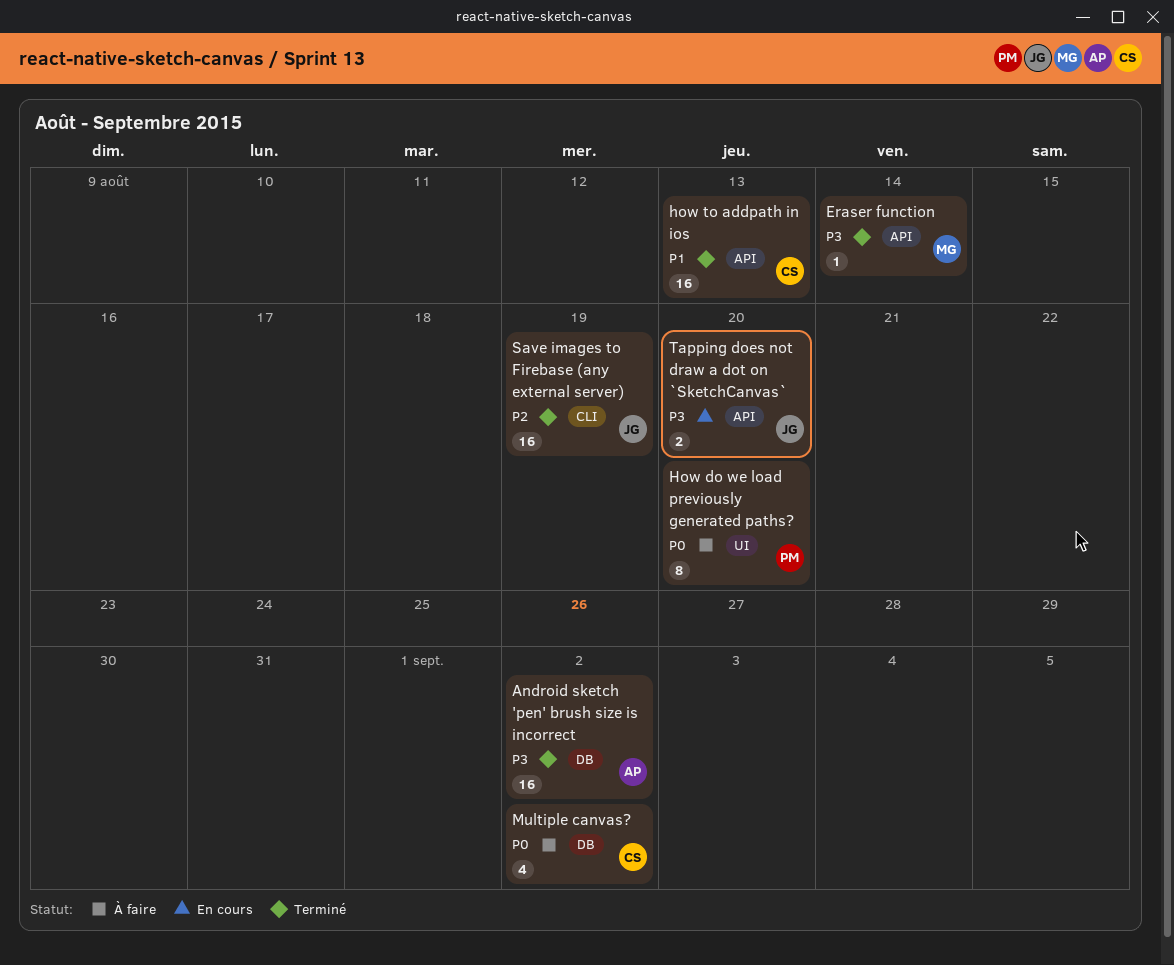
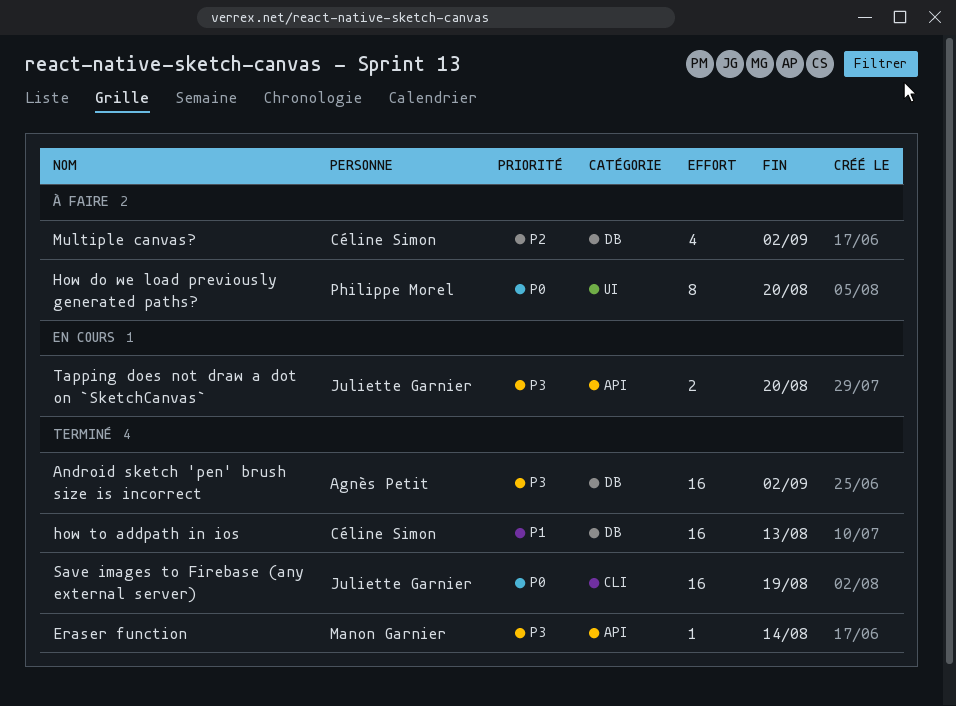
how to addpath in ios, label: API -> DB
Multiple canvas?, priority: P0 -> P2
Save images to Firebase (any external server), priority: P2 -> P0

